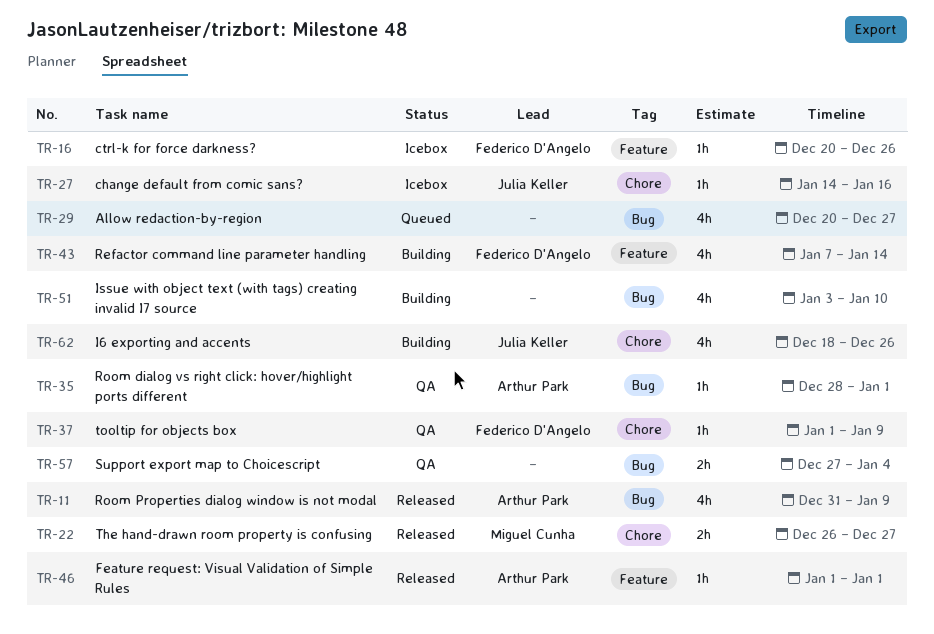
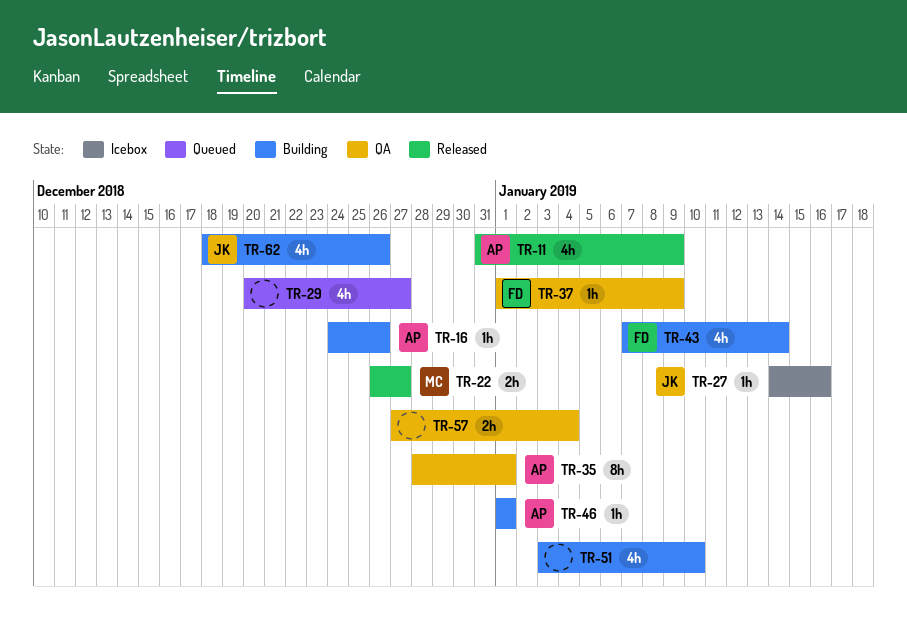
TR-16, status: Icebox -> Building
TR-16, owner: Federico D'Angelo -> Arthur Park
TR-16, start: Dec 20 -> Dec 24
TR-35, estimate: 1h -> 8h
TR-46, status: Released -> Building

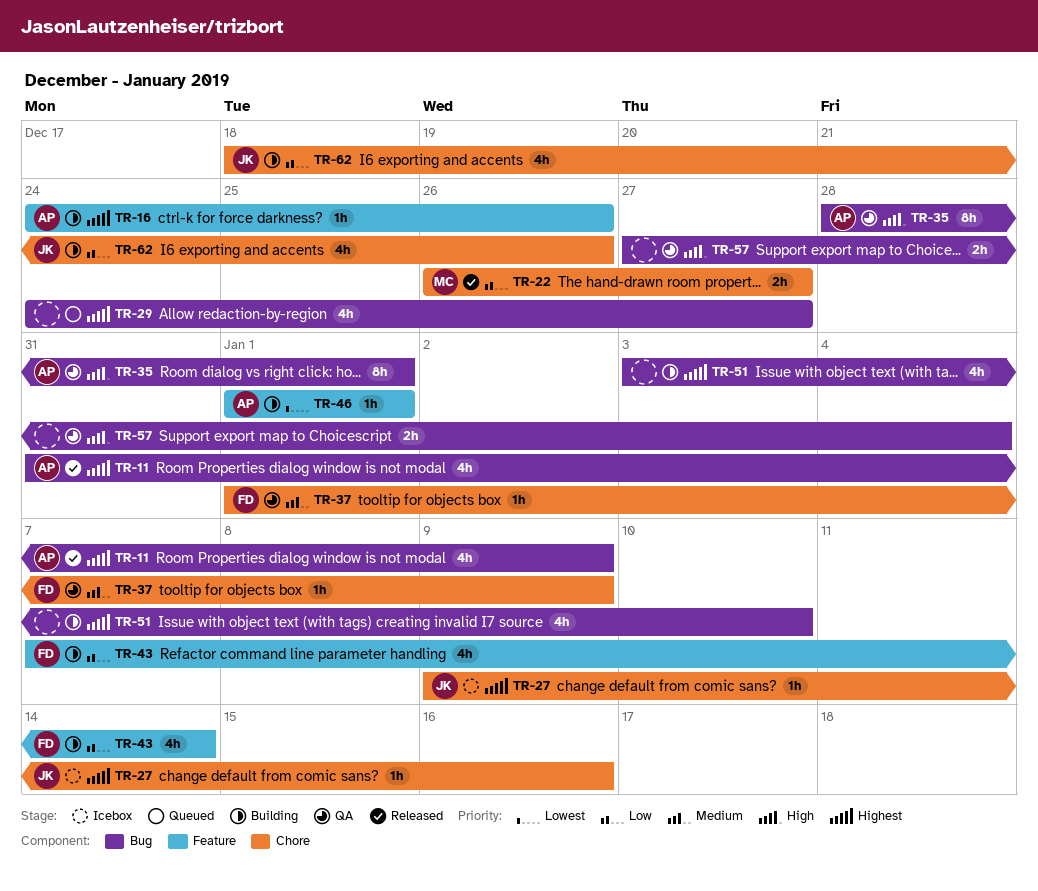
TR-27, start: Jan 14 -> Jan 9
TR-29, start: Dec 20 -> Dec 24

